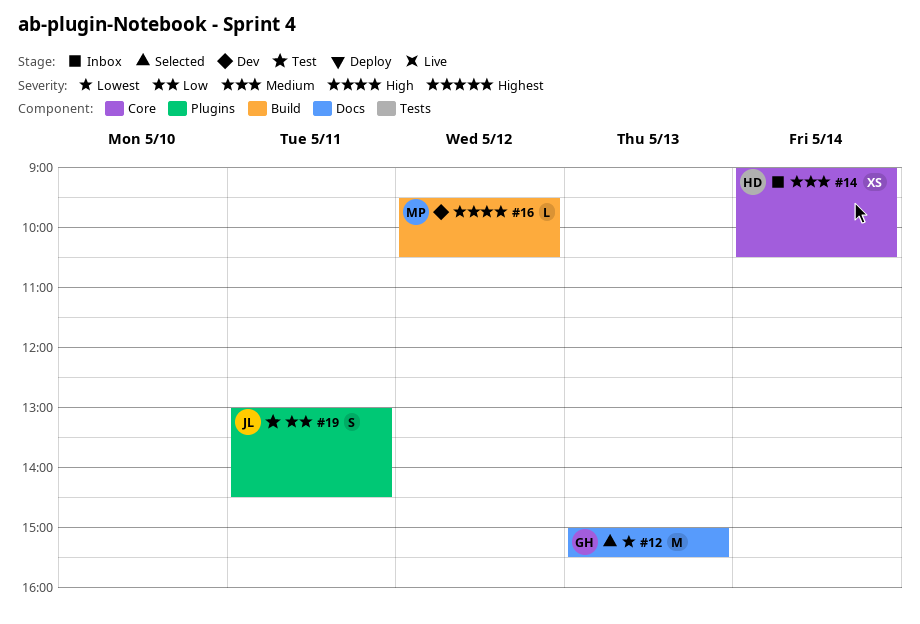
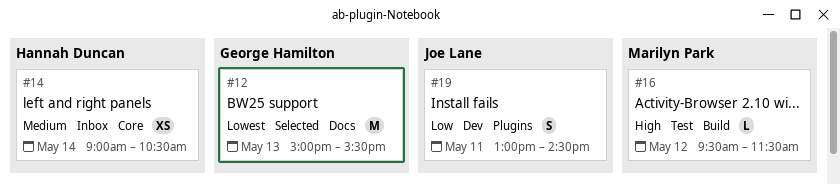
#16, status: Dev -> Test
#16, ends: 10:30 -> 11:30
#19, status: Test -> Dev

